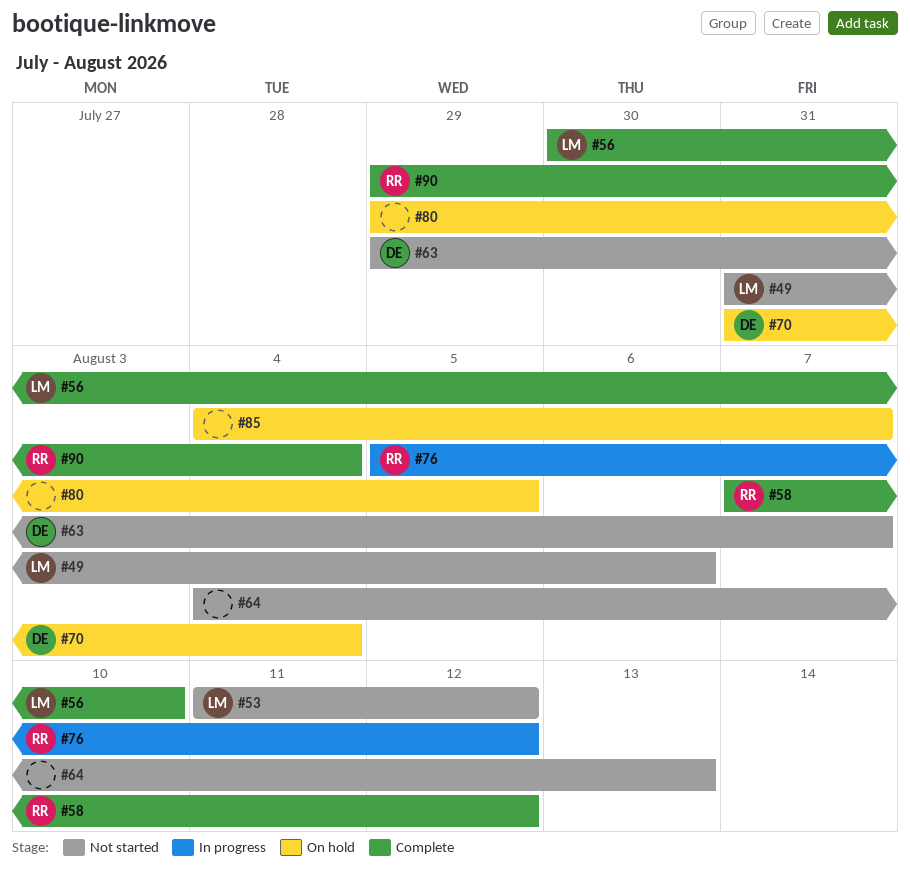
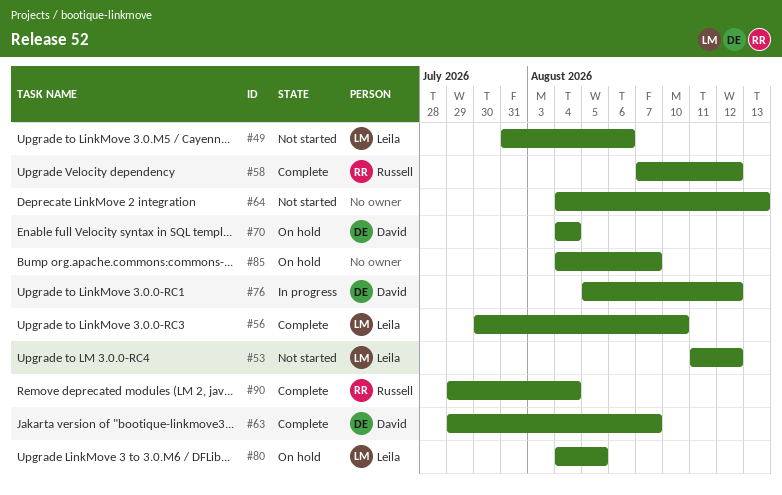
#63, status: Not started -> Complete
#70, start: Jul 31 -> Aug 4
#76, owner: Russell -> David
#80, owner: none -> Leila
#80, start: Jul 29 -> Aug 4

